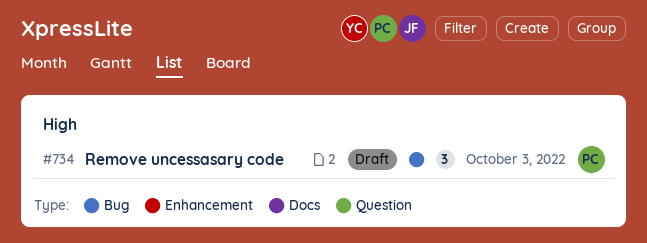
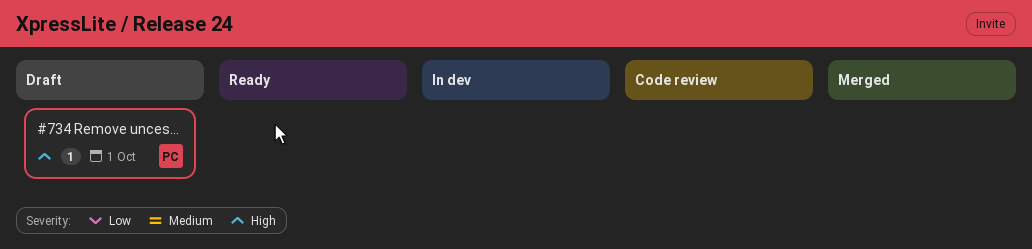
#734, estimate: 3 -> 1
#734, due: Oct 3 -> Oct 1

